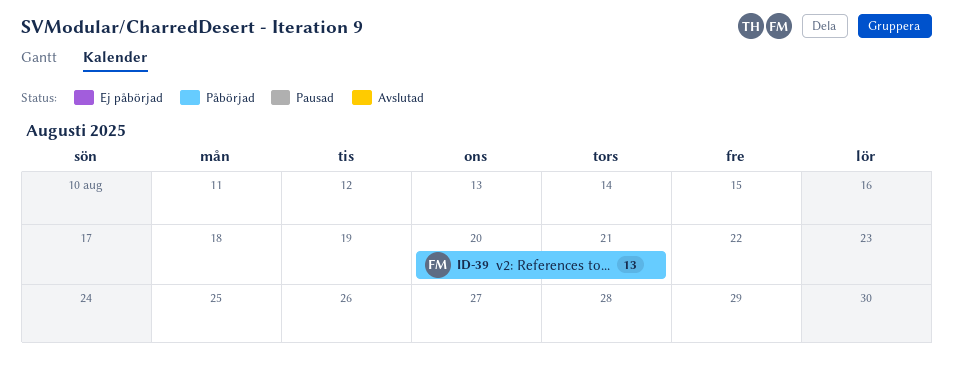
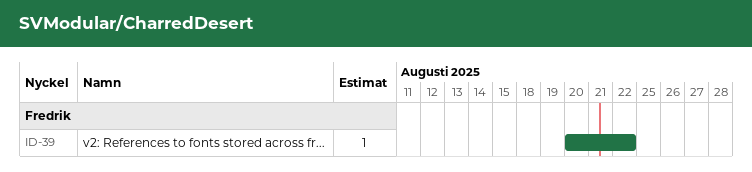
ID-39, estimate: 13 -> 1
ID-39, due: Aug 21 -> Aug 22

